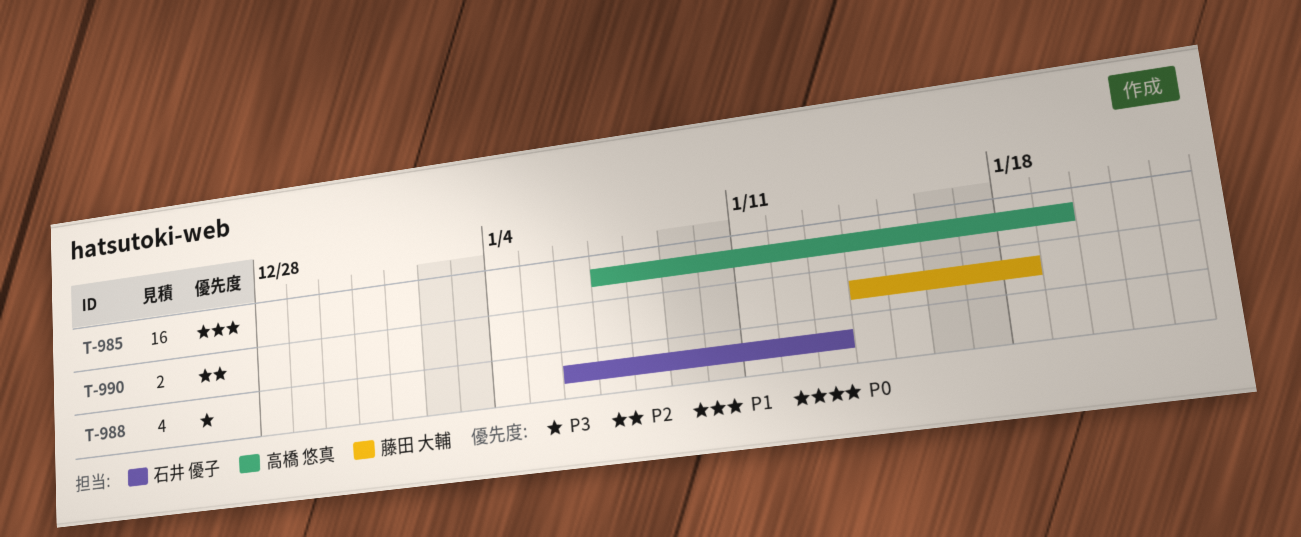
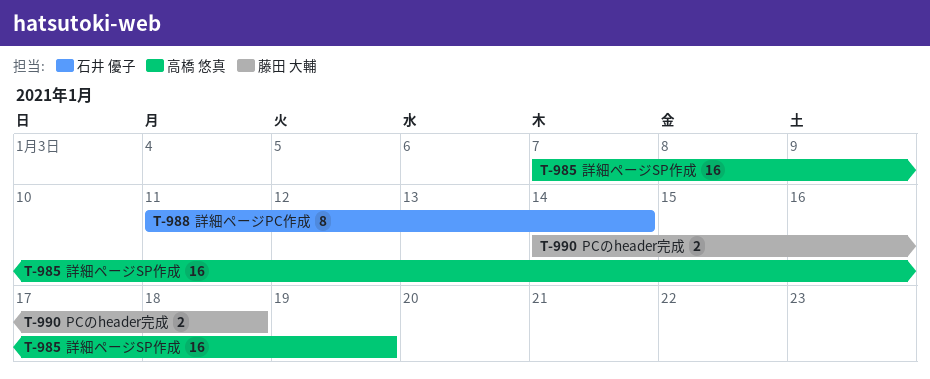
T-988, estimate: 4 -> 8
T-988, start: Jan 6 -> Jan 11
T-988, due: Jan 13 -> Jan 14

